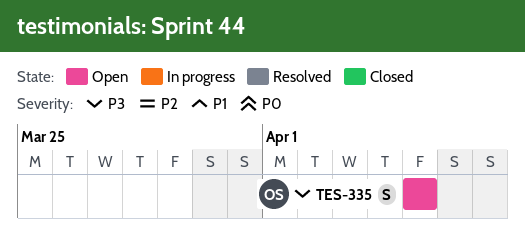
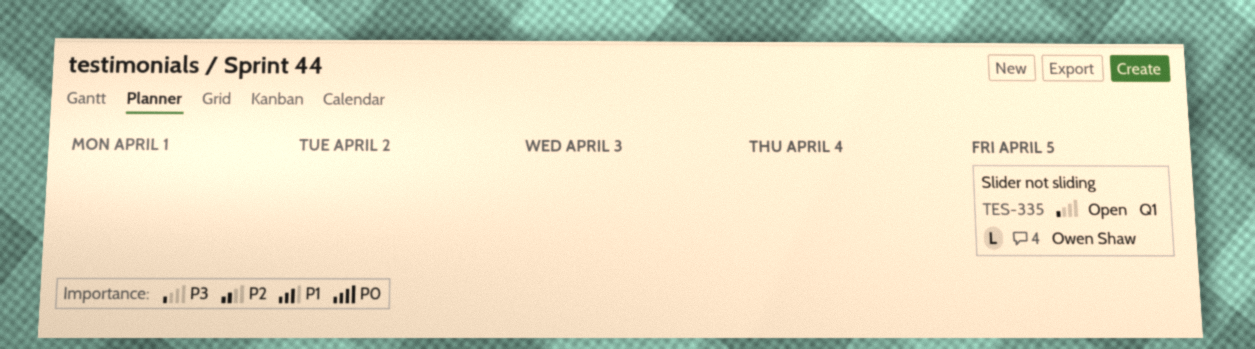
TES-335, estimate: S -> L

